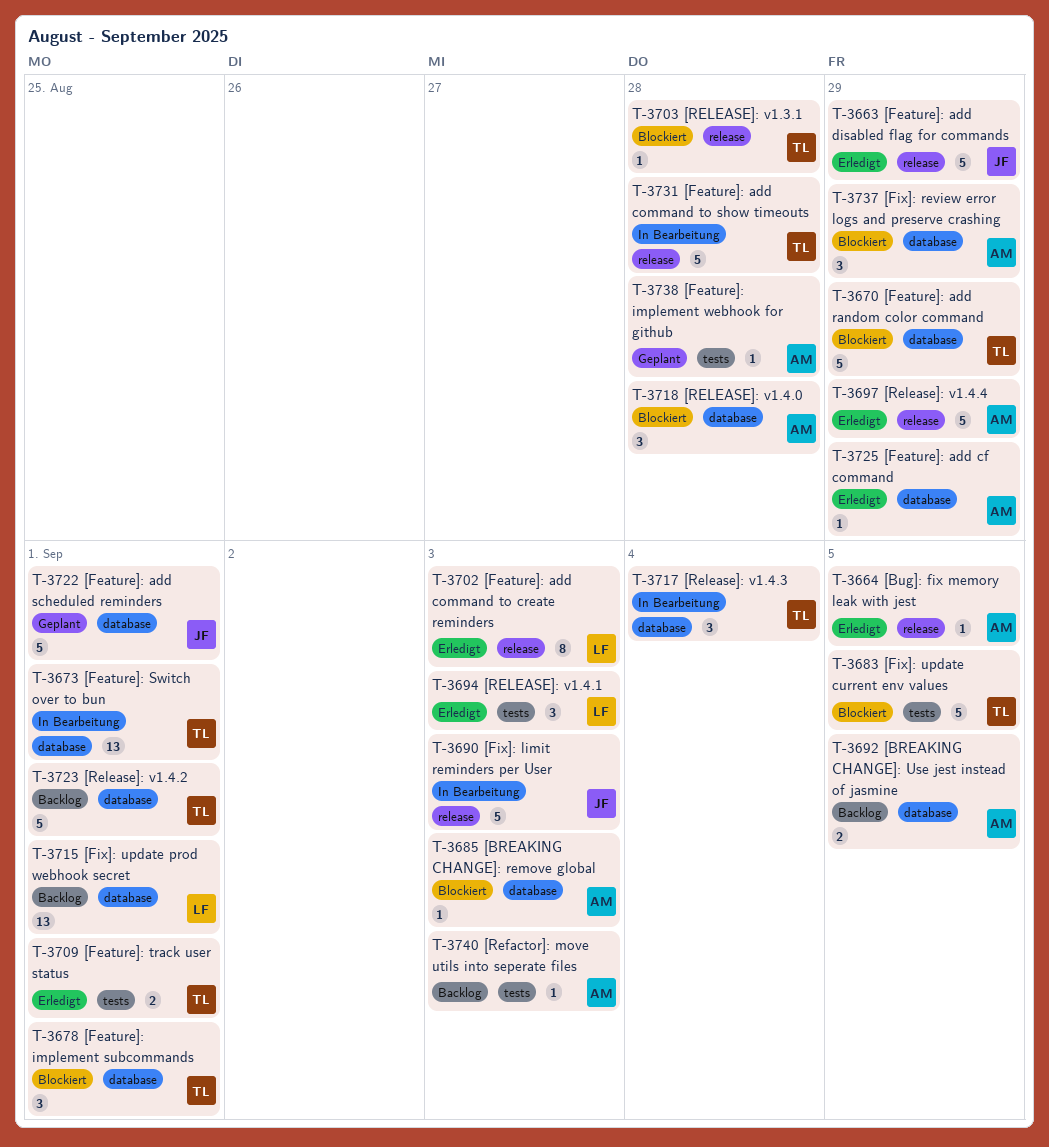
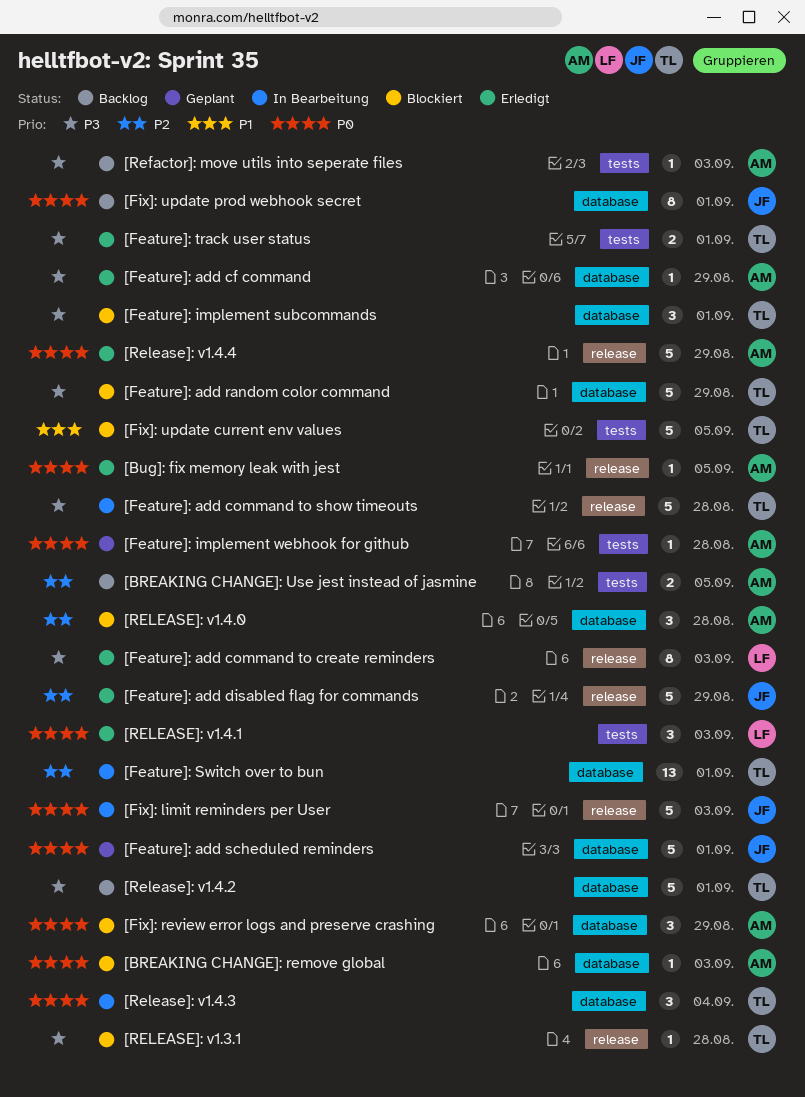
[BREAKING CHANGE]: Use jest instead of jasmine, label: database -> tests
[Fix]: update prod webhook secret, owner: LF -> JF
[Fix]: update prod webhook secret, estimate: 13 -> 8

